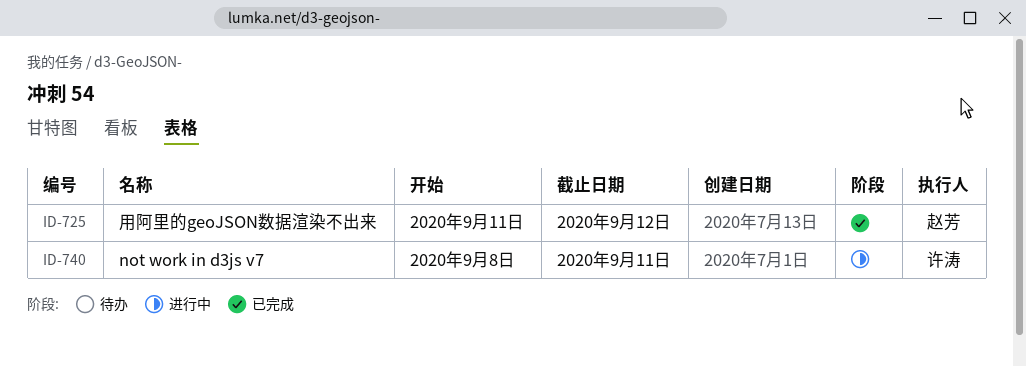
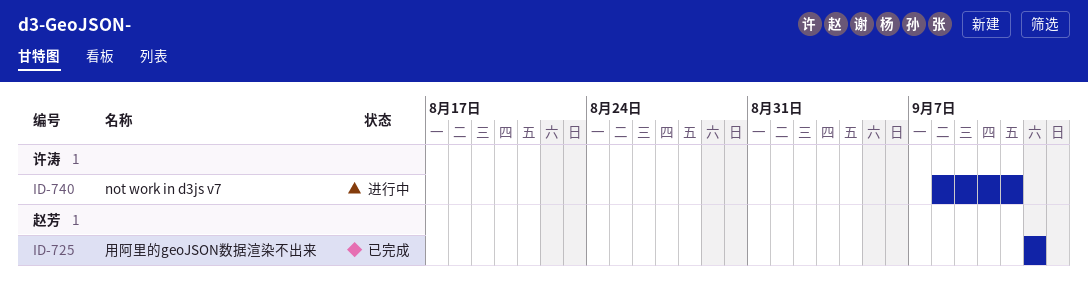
ID-725, start: Sep 11 -> Sep 12

